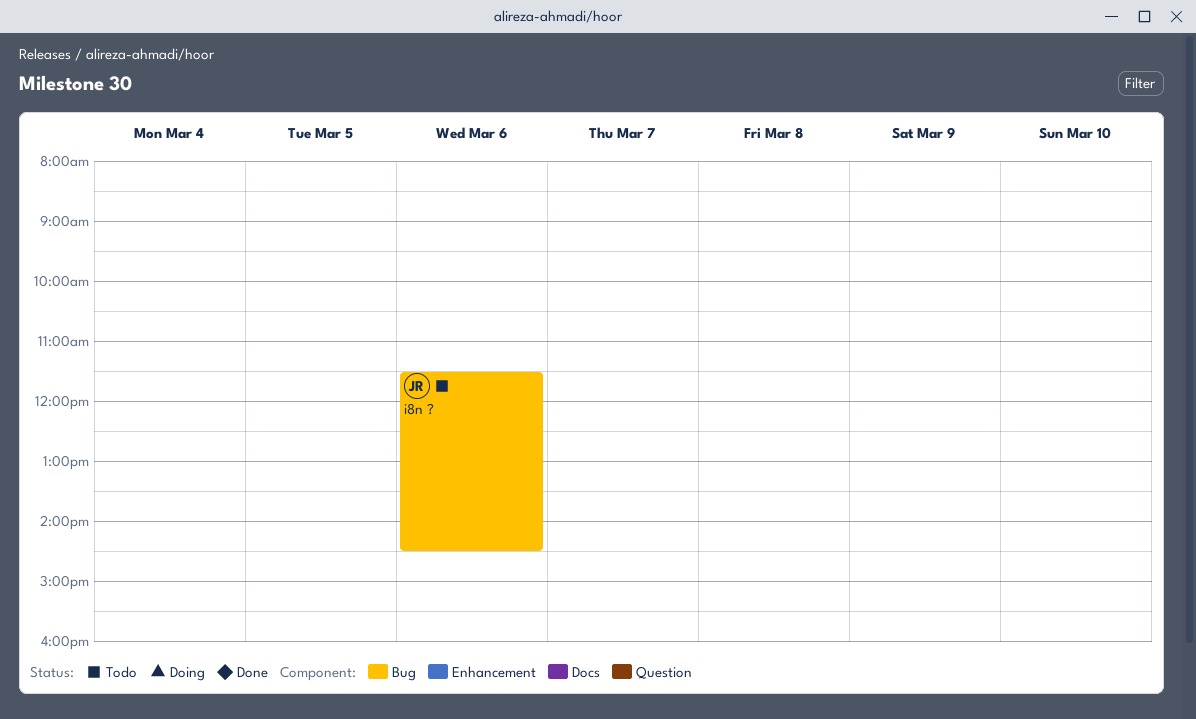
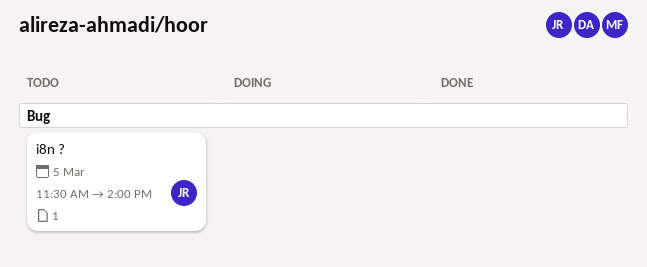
i8n ?, day: Mar 6 -> Mar 5
i8n ?, ends: 14:30 -> 14:00

